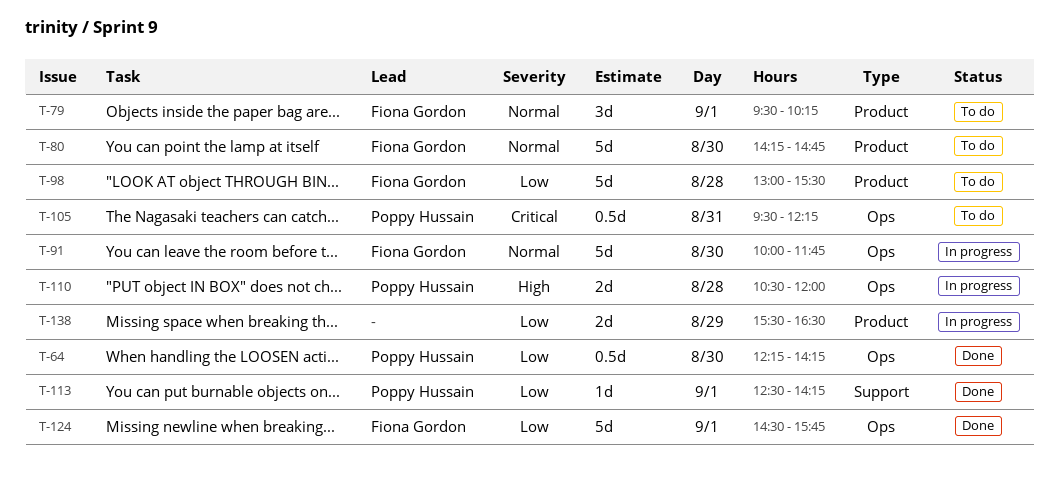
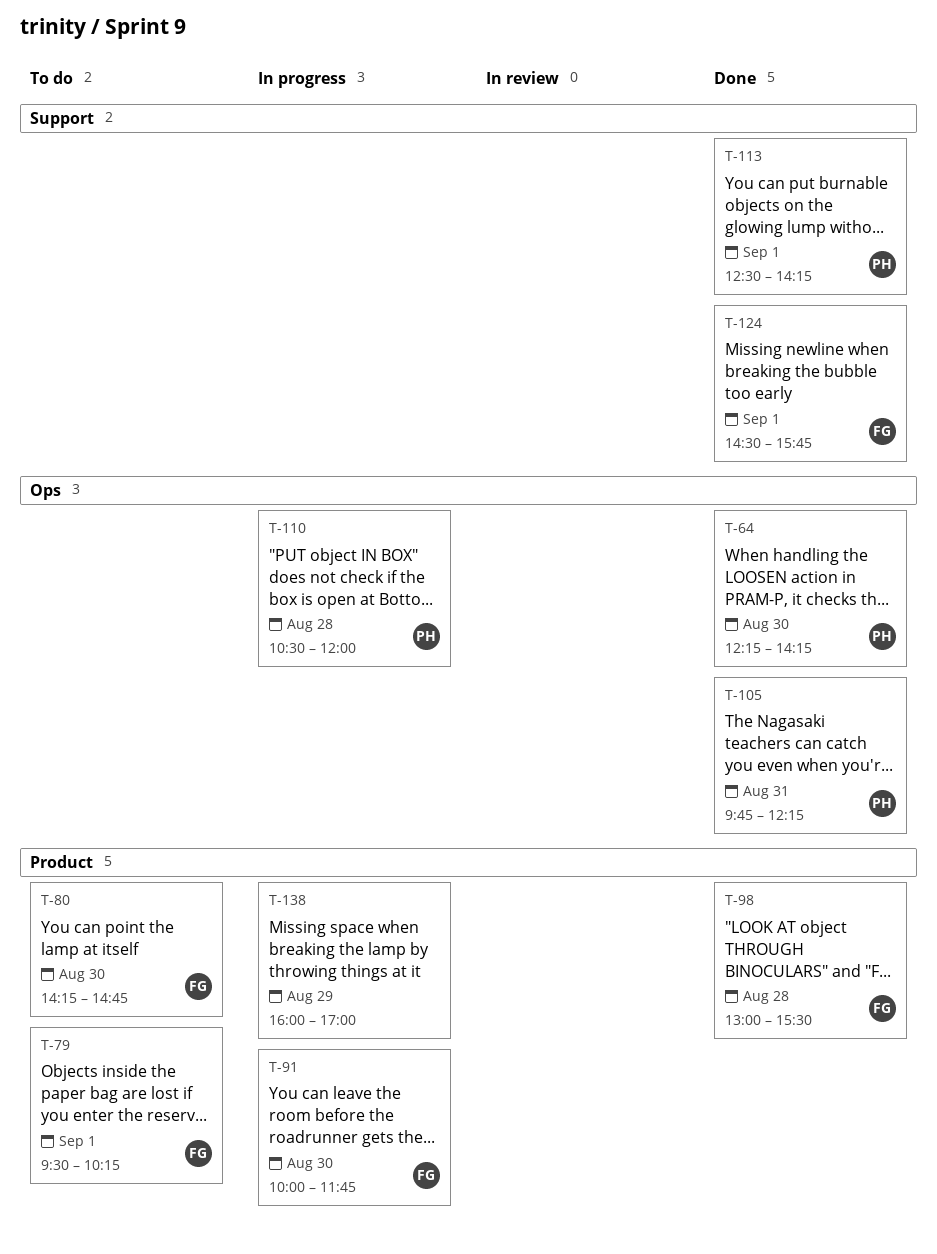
T-91, label: Ops -> Product
T-98, status: To do -> Done
T-105, status: To do -> Done
T-105, begins: 09:30 -> 09:45
T-124, label: Ops -> Support
T-138, begins: 15:30 -> 16:00
T-138, ends: 16:30 -> 17:00

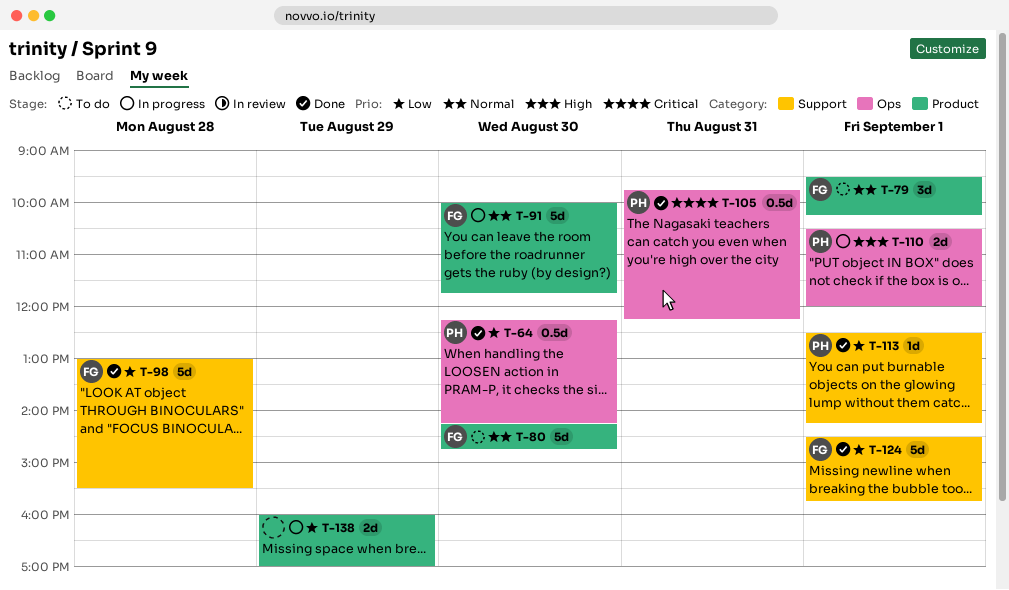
T-98, label: Product -> Support
T-110, day: Aug 28 -> Sep 1

